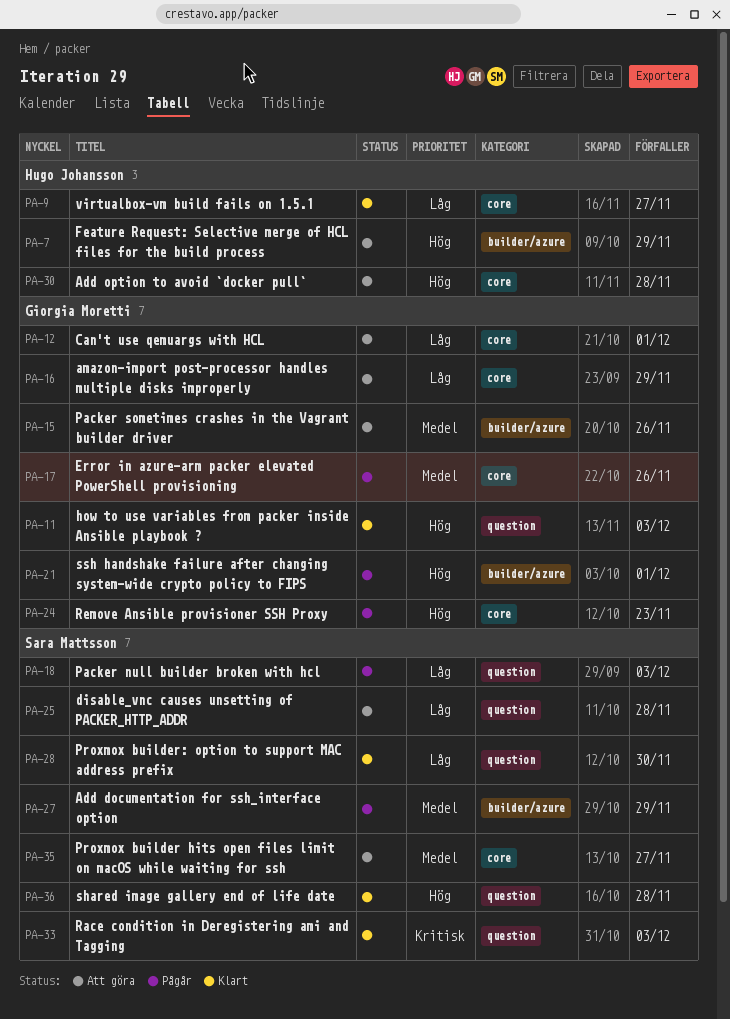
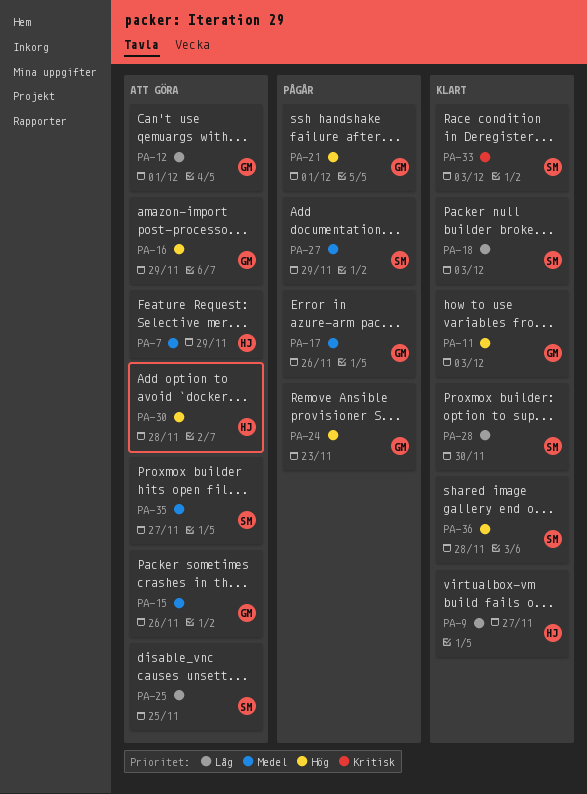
PA-7, priority: Hög -> Medel
PA-16, priority: Låg -> Hög
PA-18, status: Pågår -> Klart
PA-25, due: Nov 28 -> Nov 25

